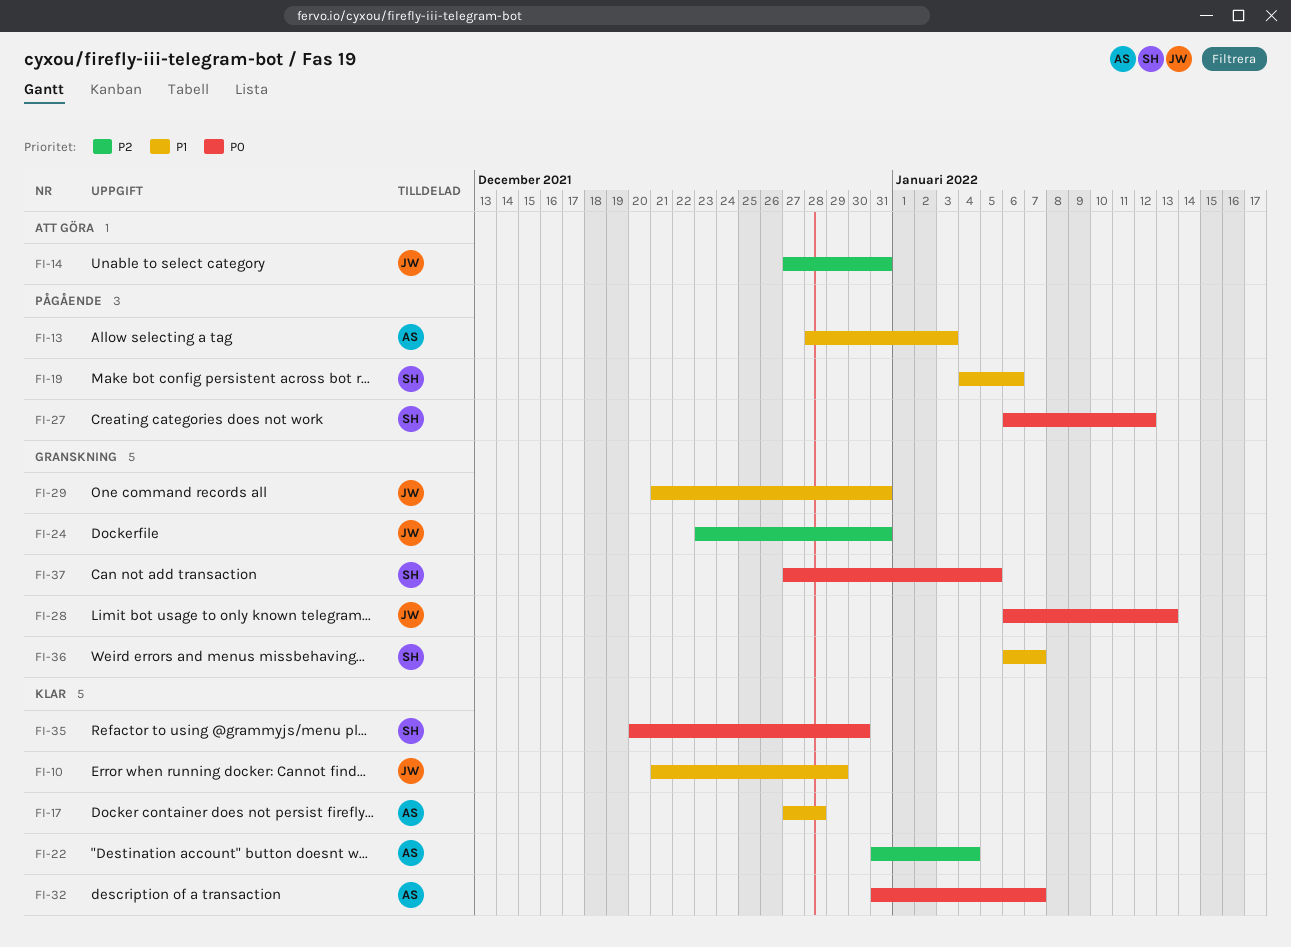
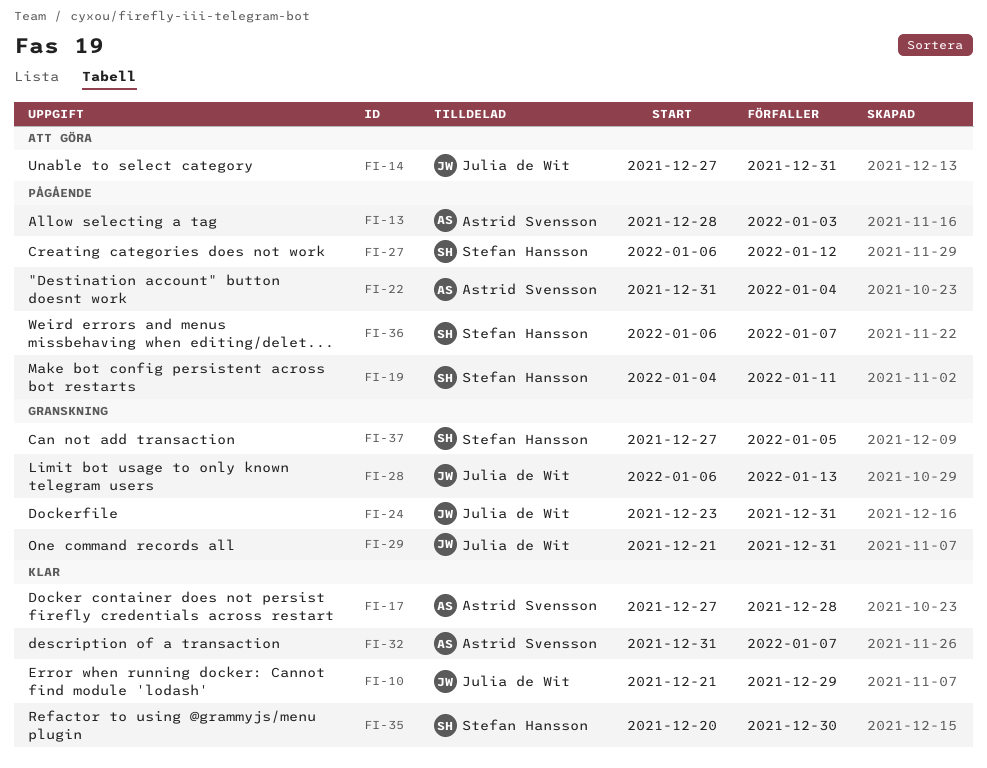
FI-19, due: Jan 6 -> Jan 11
FI-22, status: Klar -> Pågående
FI-36, status: Granskning -> Pågående

